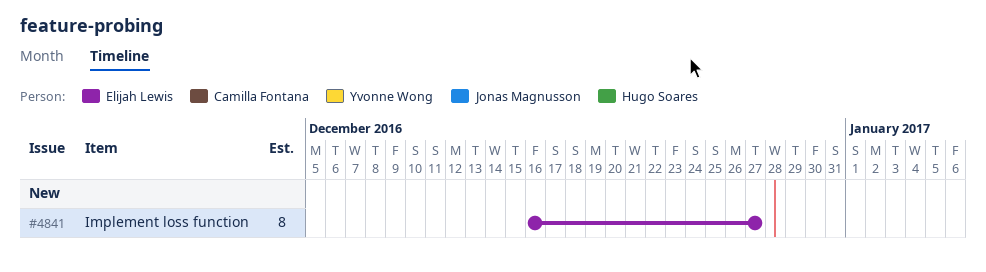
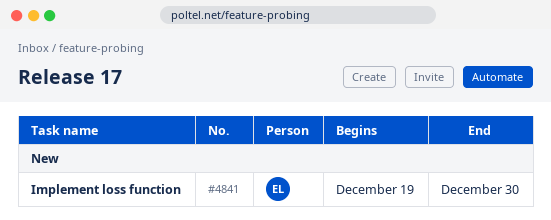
#4841, start: Dec 16 -> Dec 19
#4841, due: Dec 27 -> Dec 30

